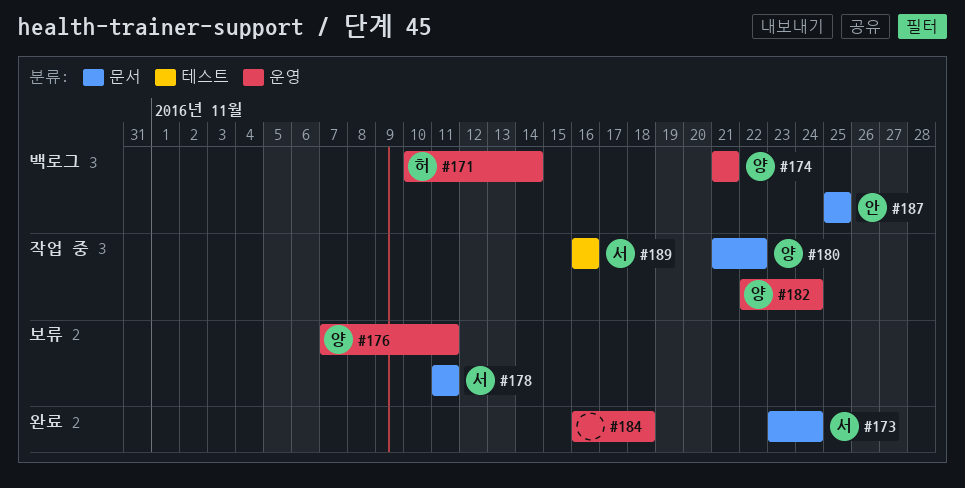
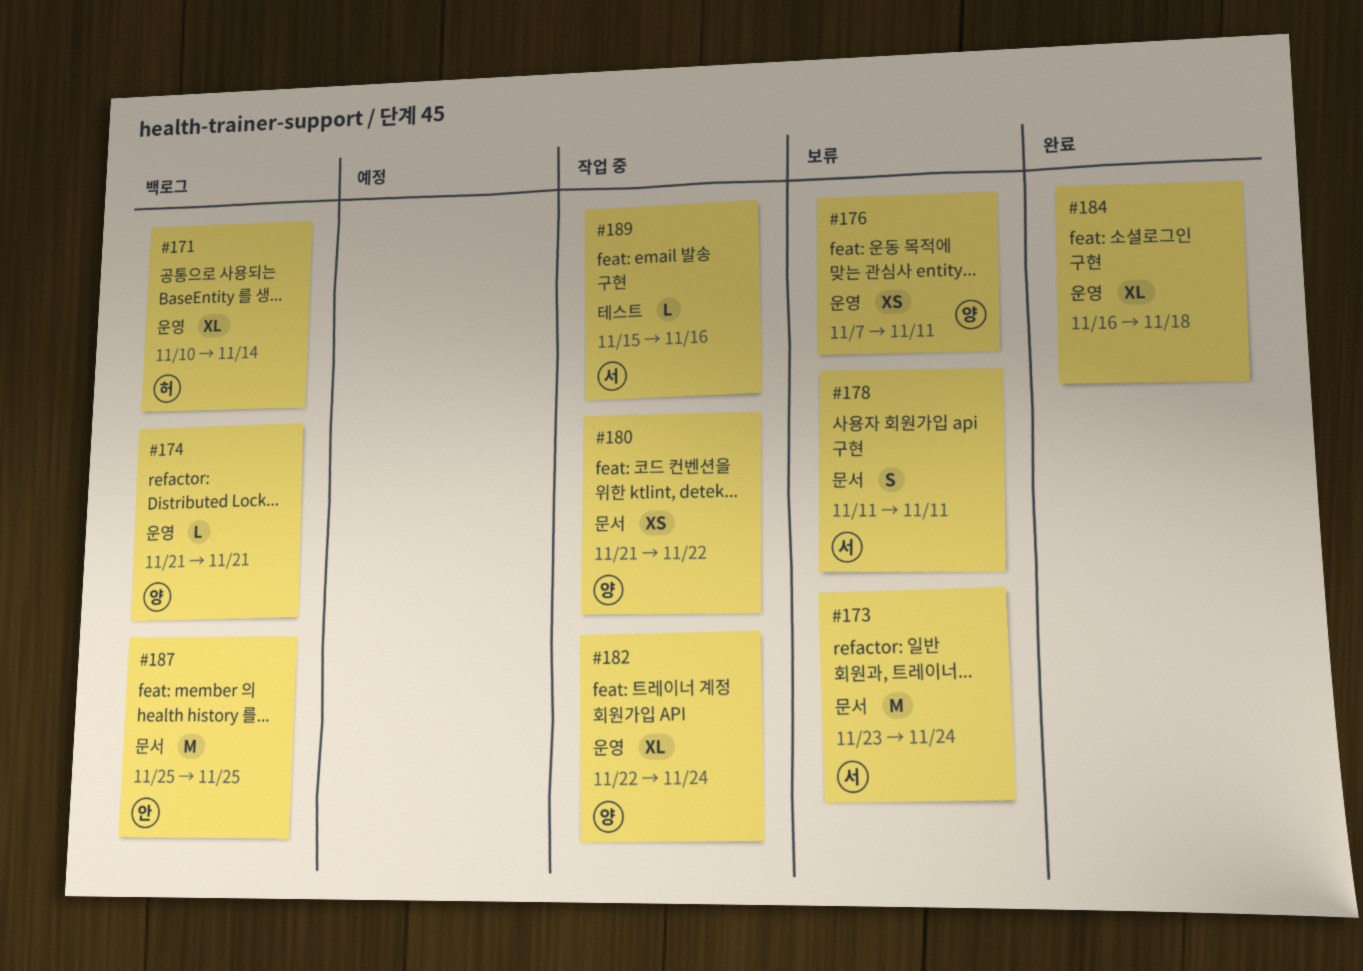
#173, status: 완료 -> 보류
#189, start: Nov 16 -> Nov 15

